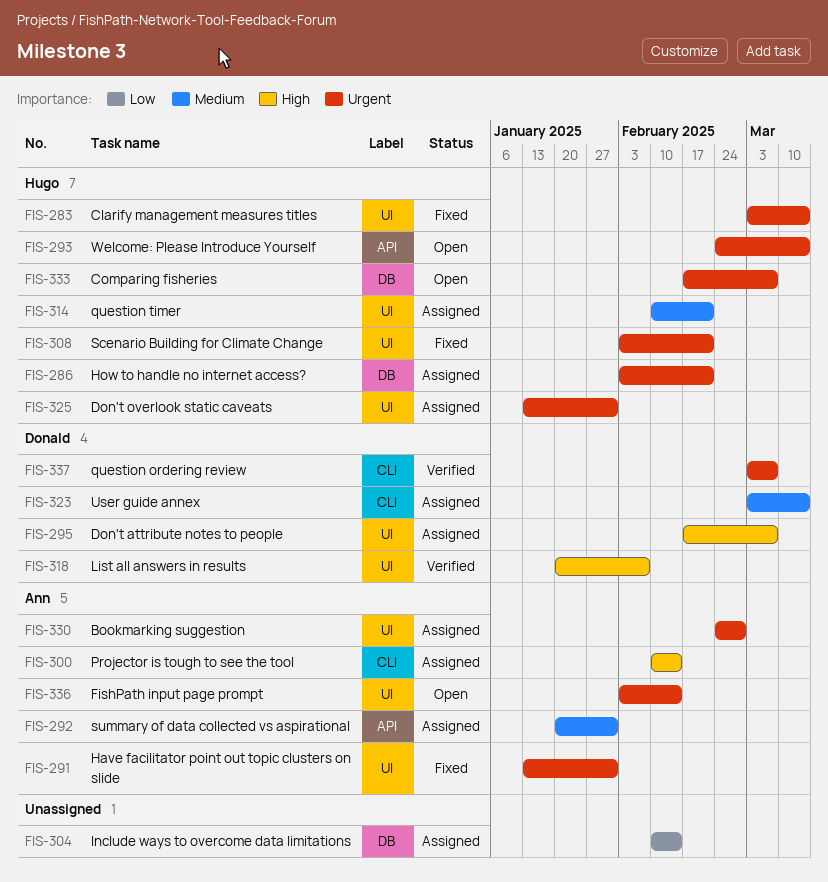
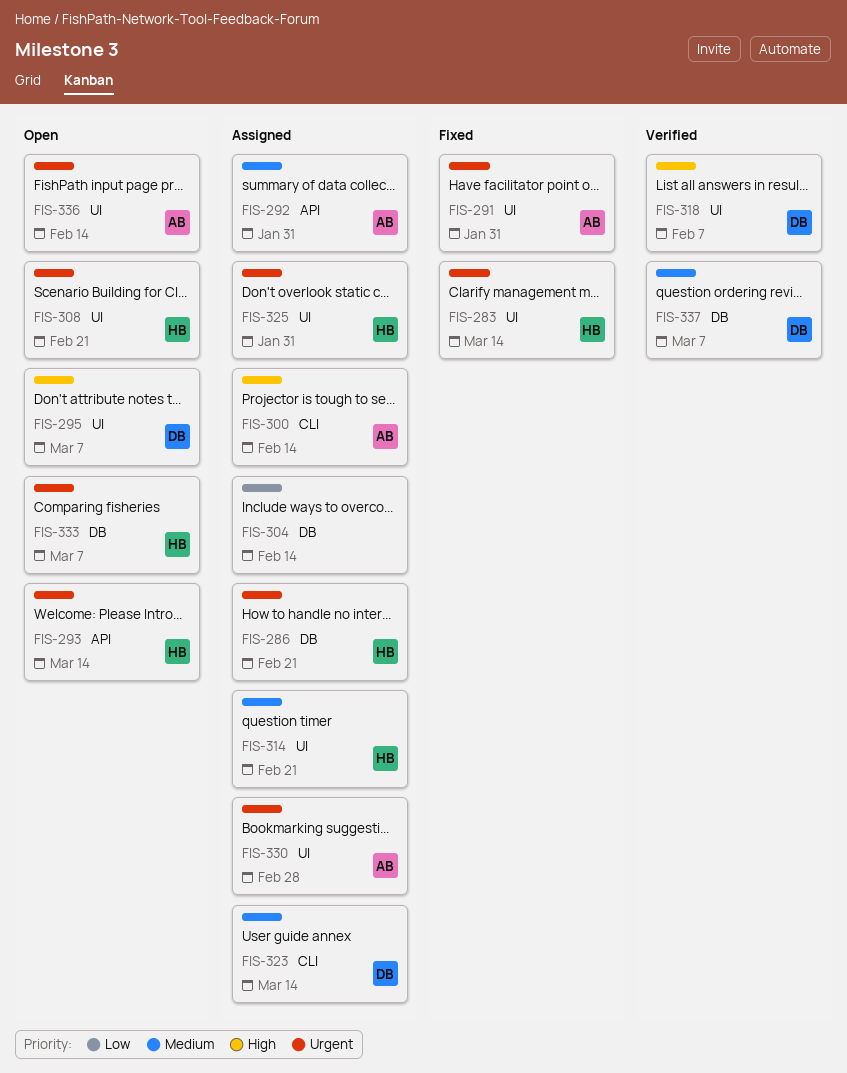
FIS-295, status: Assigned -> Open
FIS-308, status: Fixed -> Open
FIS-337, priority: Urgent -> Medium
FIS-337, label: CLI -> DB

